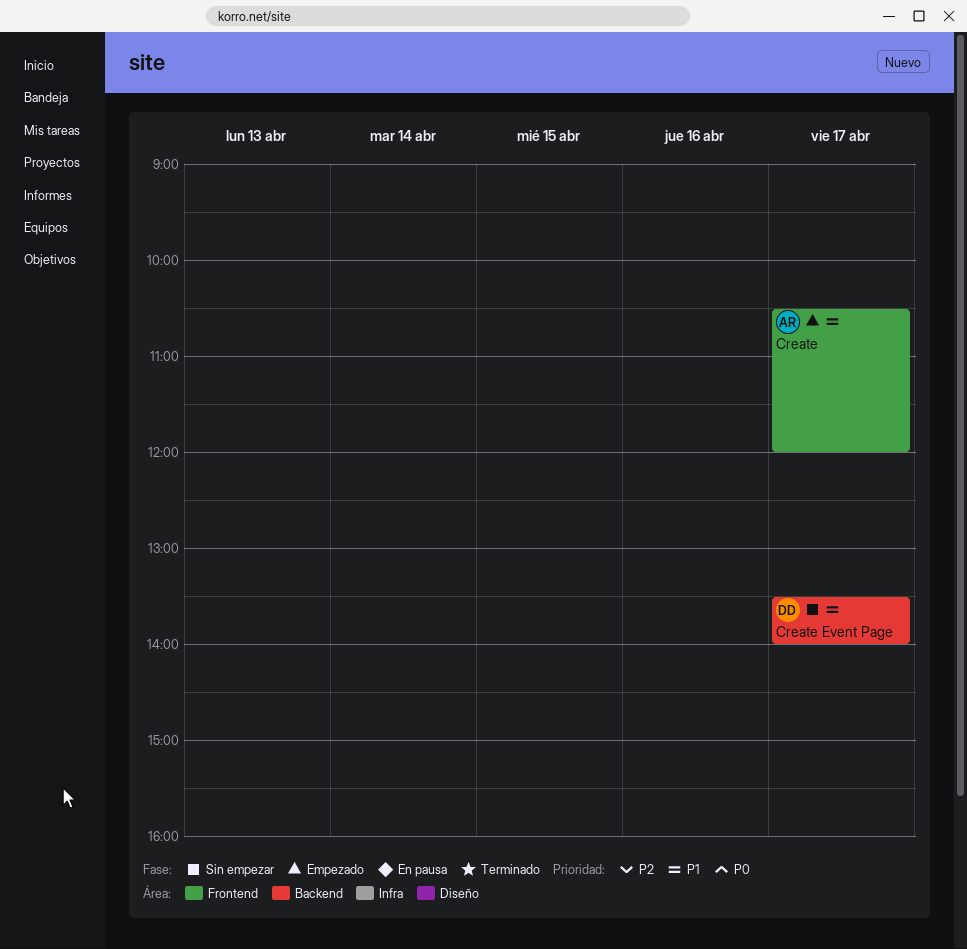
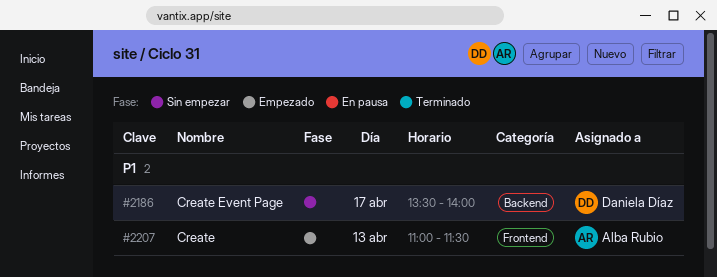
Create, day: Apr 17 -> Apr 13
Create, begins: 10:30 -> 11:00
Create, ends: 12:00 -> 11:30

